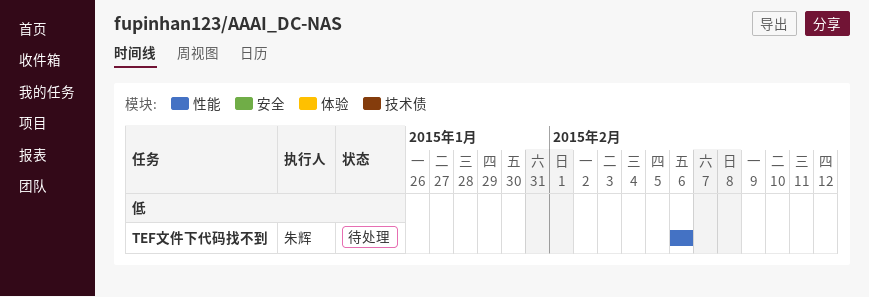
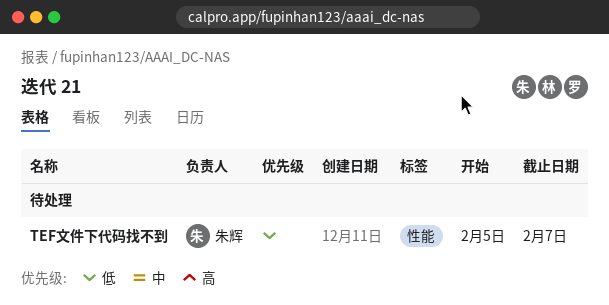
TEF文件下代码找不到, start: Feb 6 -> Feb 5
TEF文件下代码找不到, due: Feb 6 -> Feb 7

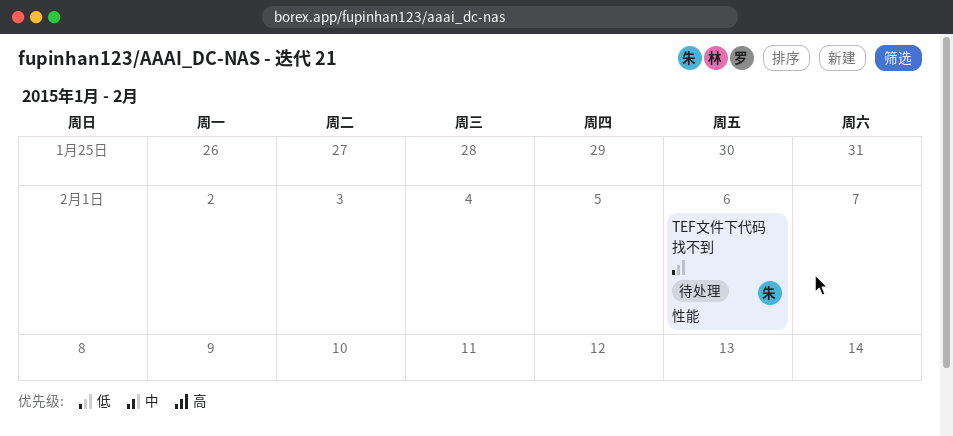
TEF文件下代码找不到, due: Feb 7 -> Feb 6

